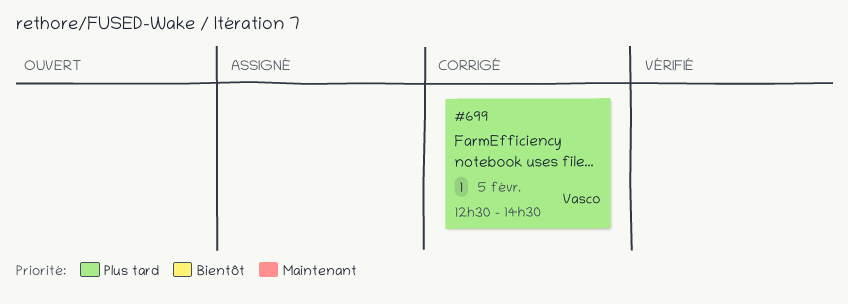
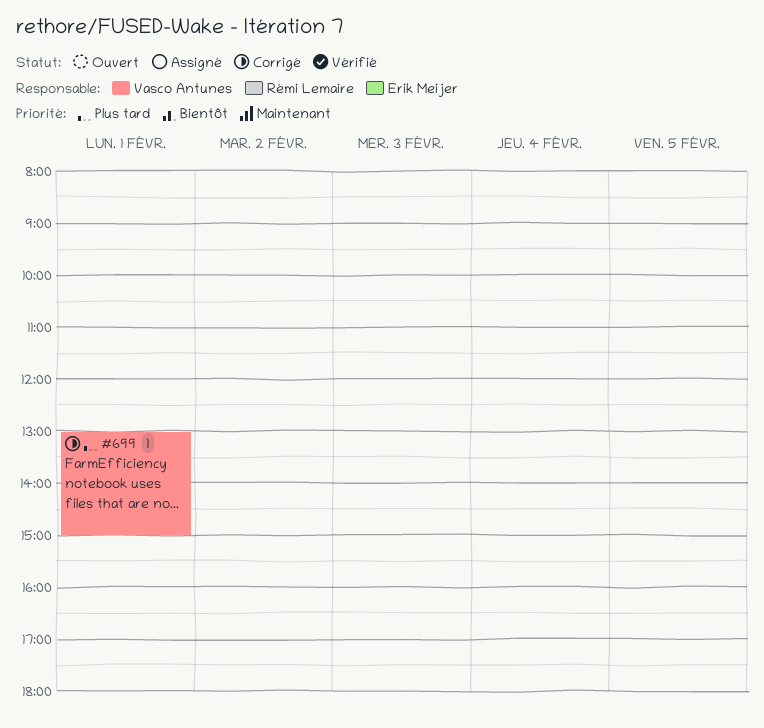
#699, day: Feb 5 -> Feb 1
#699, begins: 12:30 -> 13:00
#699, ends: 14:30 -> 15:00

